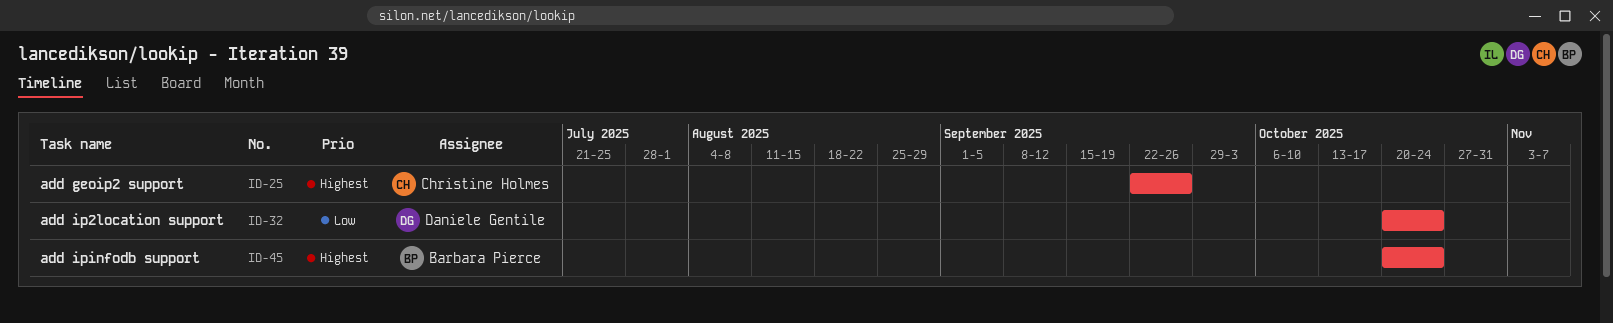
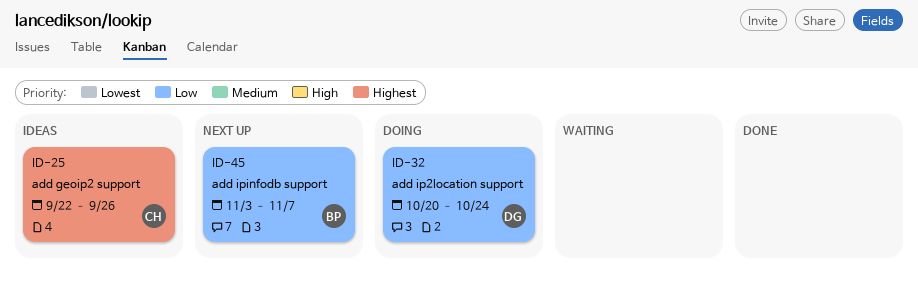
ID-45, priority: Highest -> Low
ID-45, start: Oct 20 -> Nov 3
ID-45, due: Oct 24 -> Nov 7

